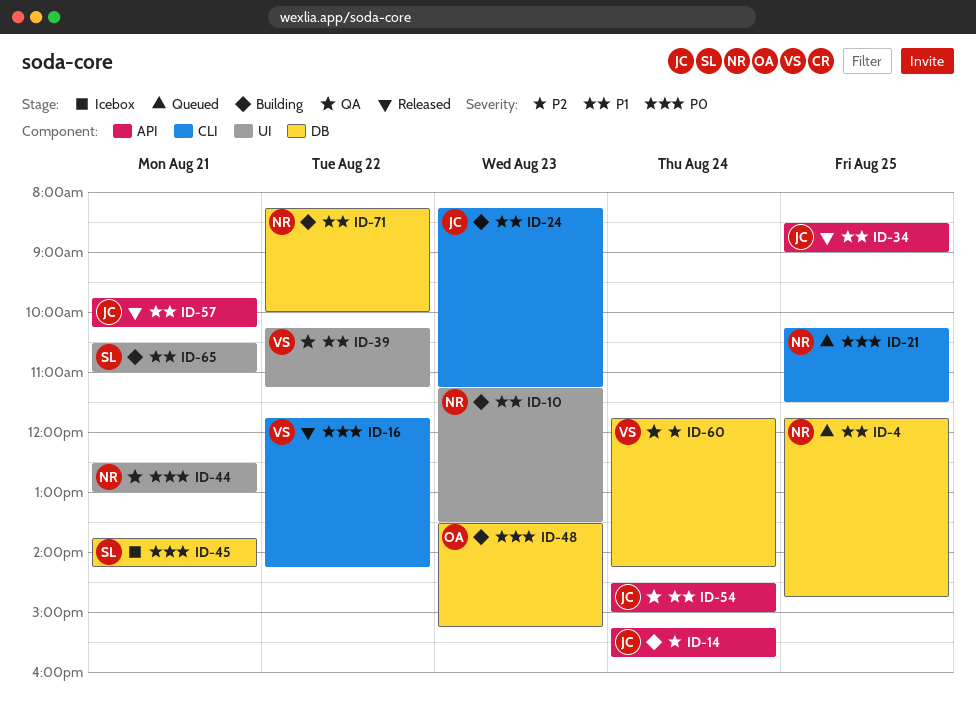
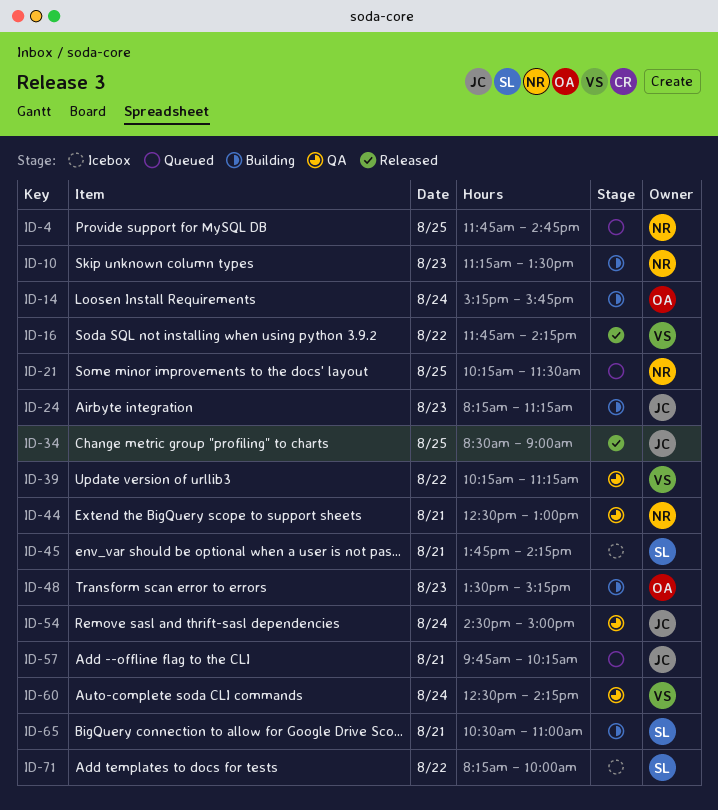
ID-14, owner: JC -> OA
ID-57, status: Released -> Queued
ID-60, begins: 11:45 -> 12:30
ID-71, status: Building -> Icebox
ID-71, owner: NR -> SL

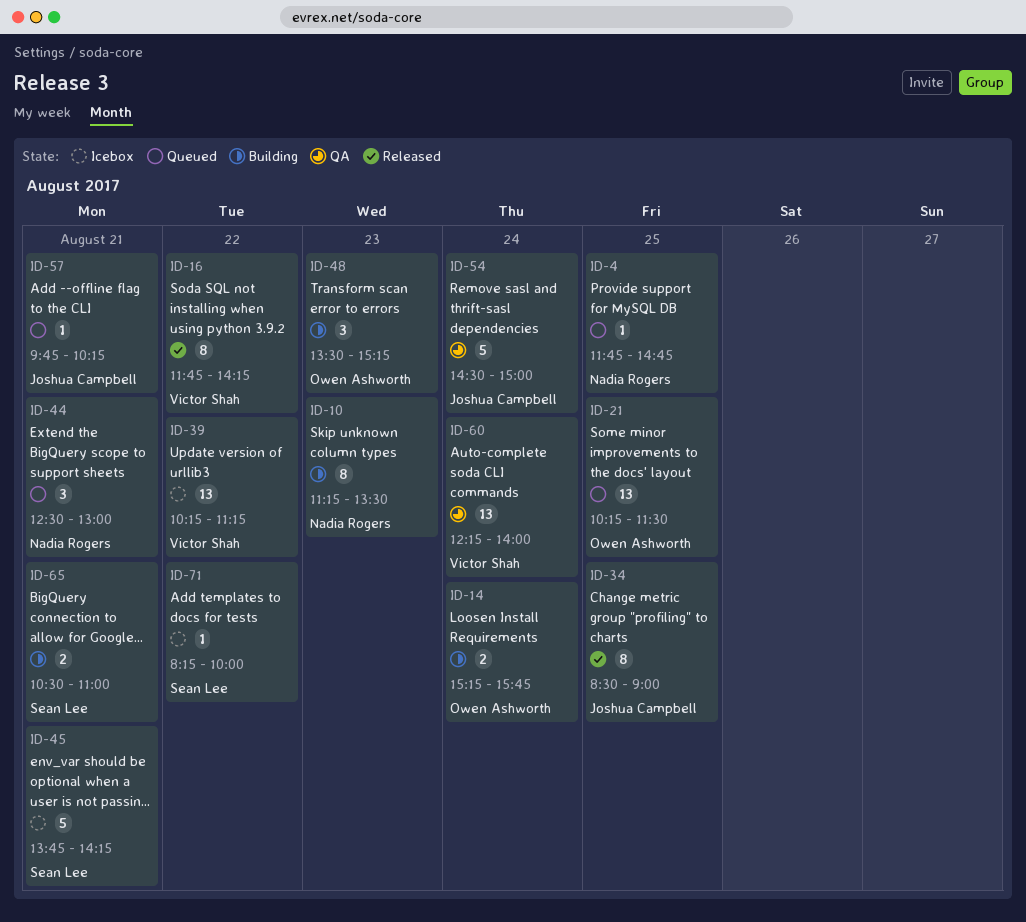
ID-21, owner: Nadia Rogers -> Owen Ashworth
ID-24: present -> none
ID-39, status: QA -> Icebox
ID-44, status: QA -> Queued
ID-60, begins: 12:30 -> 12:15
ID-60, ends: 14:15 -> 14:00

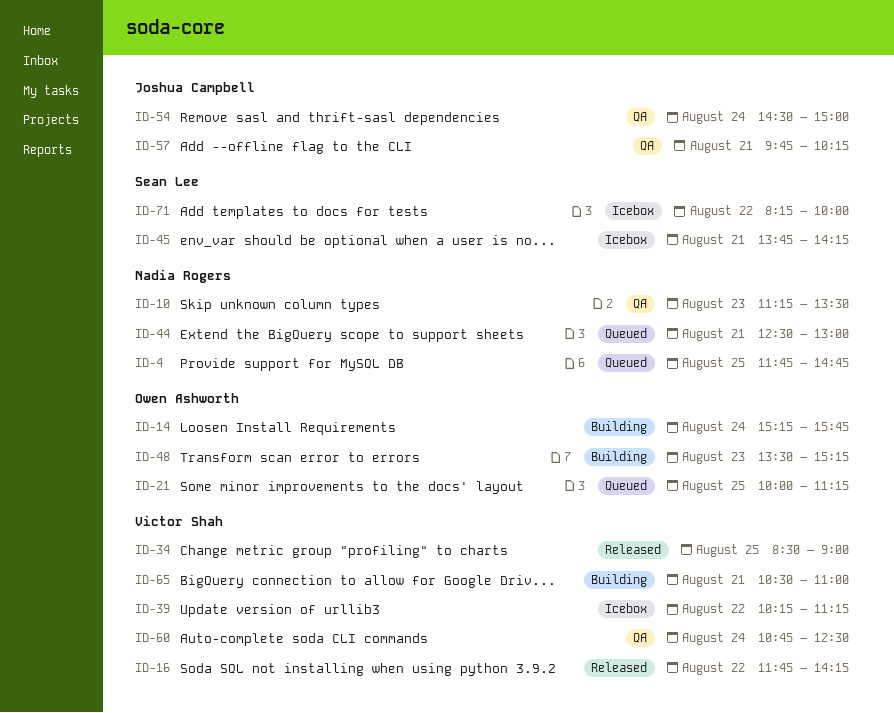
ID-10, status: Building -> QA
ID-21, begins: 10:15 -> 10:00
ID-21, ends: 11:30 -> 11:15
ID-34, owner: Joshua Campbell -> Victor Shah
ID-57, status: Queued -> QA
ID-60, begins: 12:15 -> 10:45
ID-60, ends: 14:00 -> 12:30
ID-65, owner: Sean Lee -> Victor Shah

